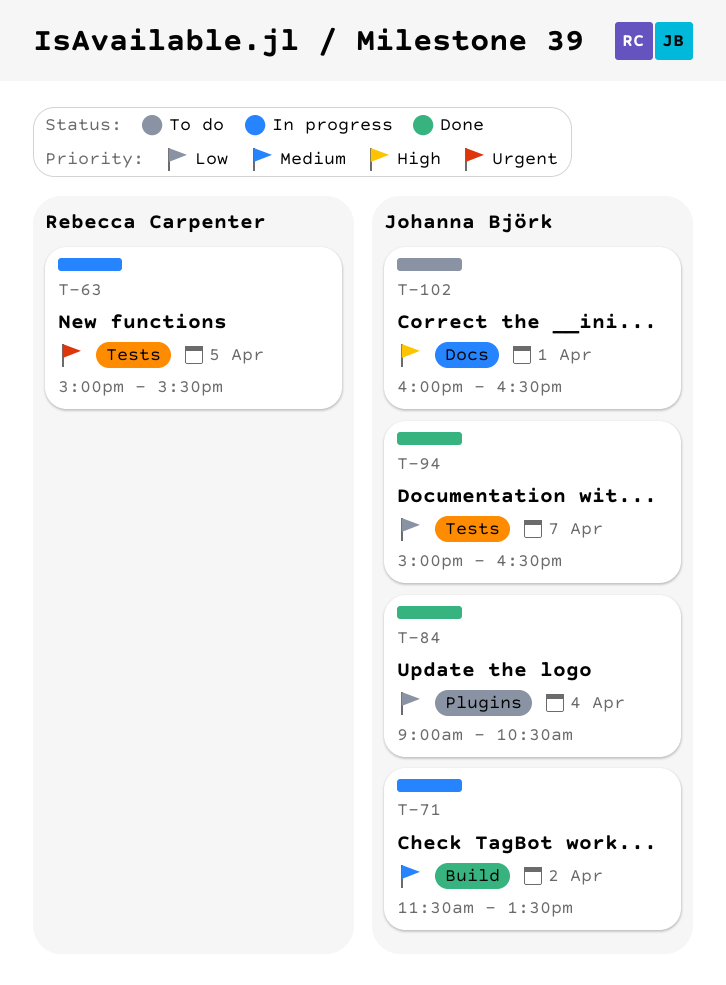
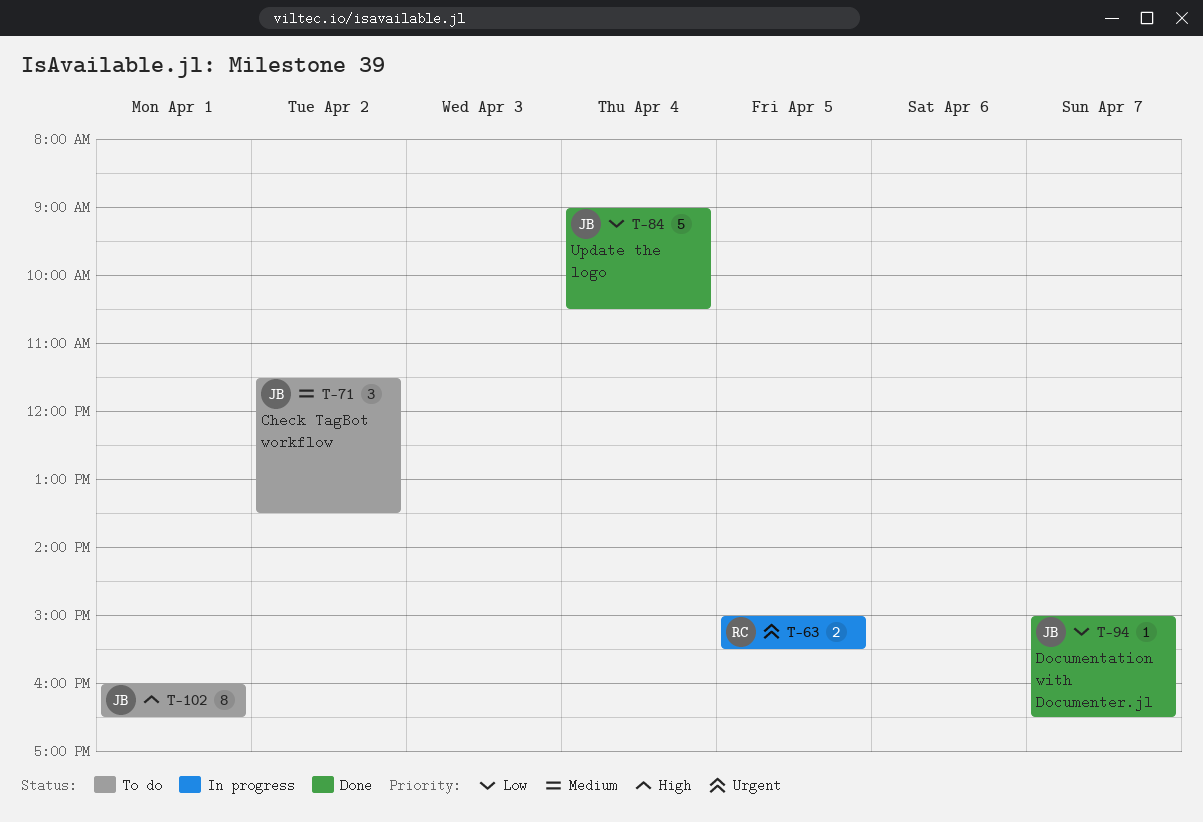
T-71, status: In progress -> To do

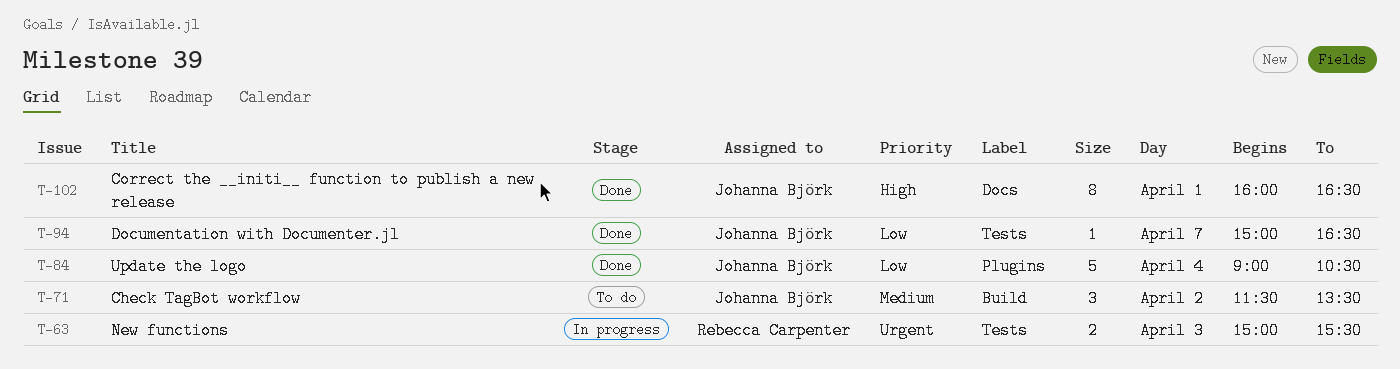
T-63, day: Apr 5 -> Apr 3
T-102, status: To do -> Done

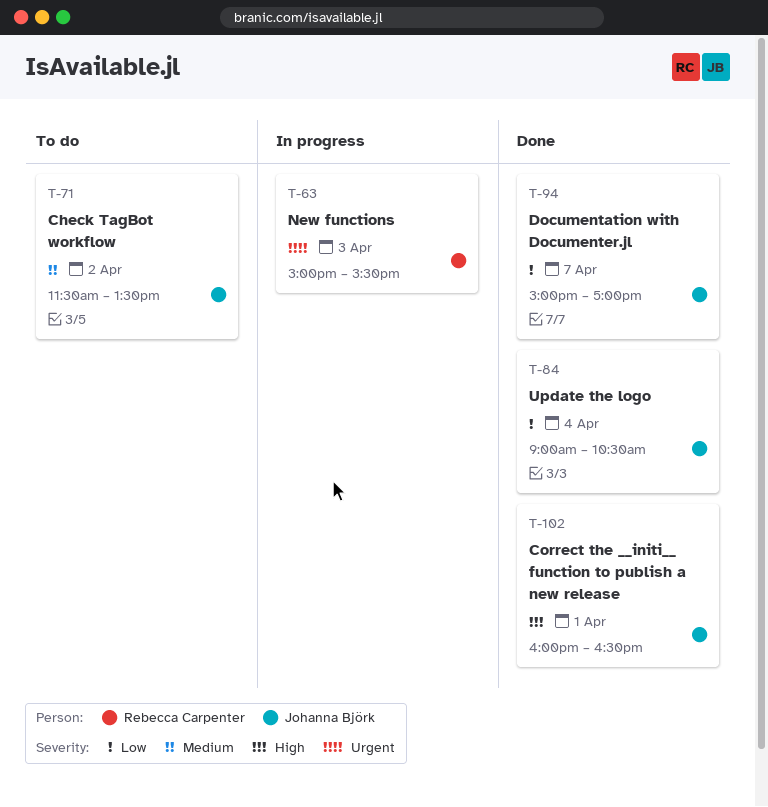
T-94, ends: 16:30 -> 17:00

